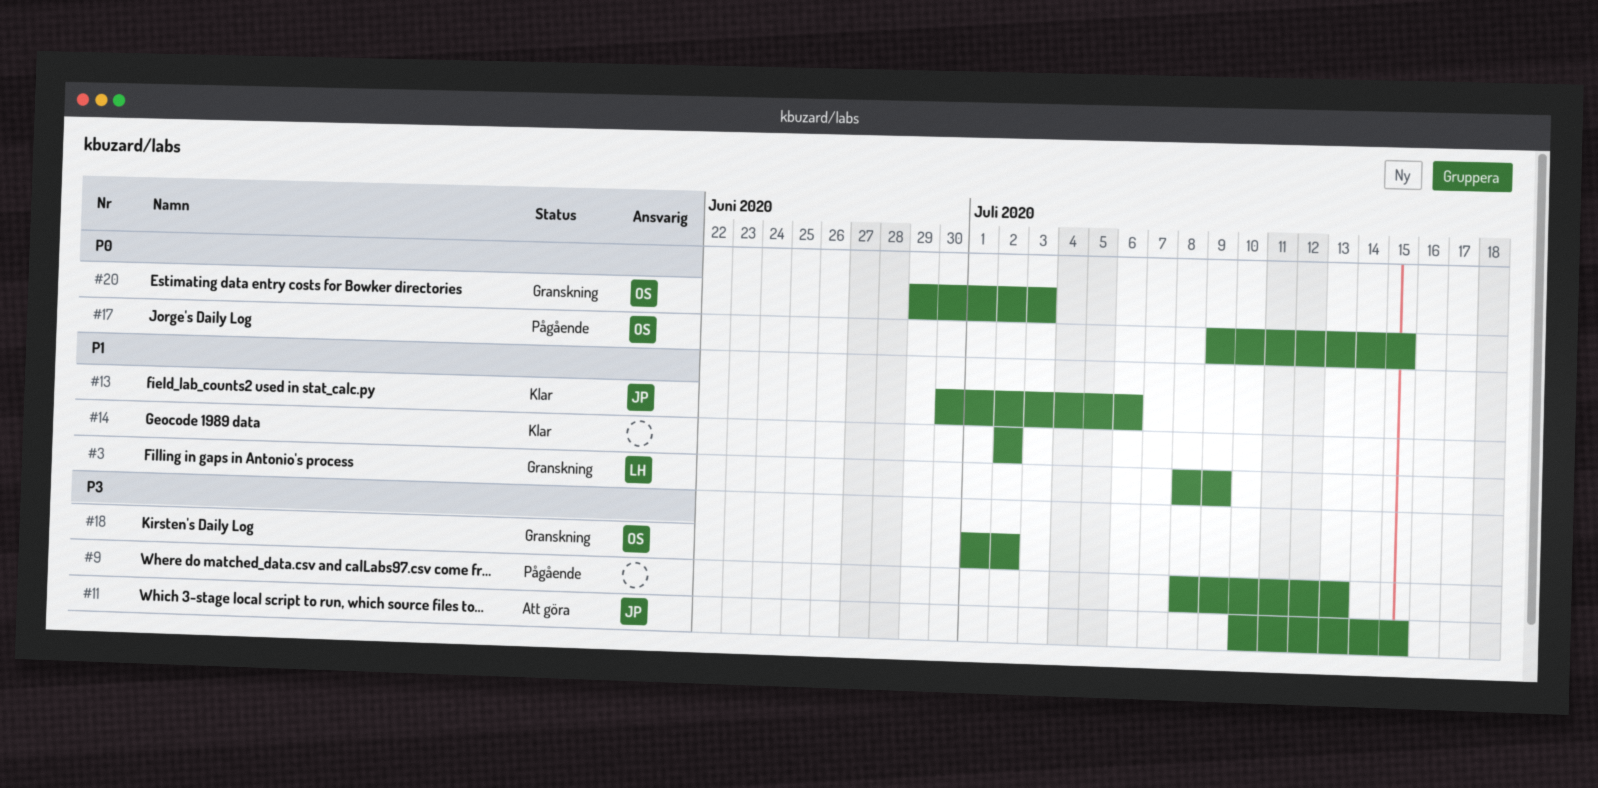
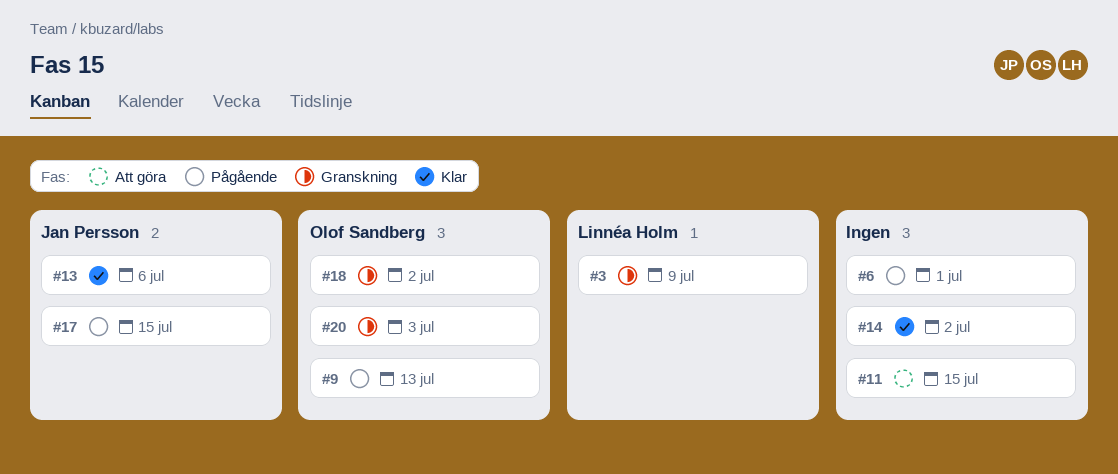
#6: none -> present
#9, owner: none -> Olof Sandberg
#11, owner: Jan Persson -> none
#17, owner: Olof Sandberg -> Jan Persson

